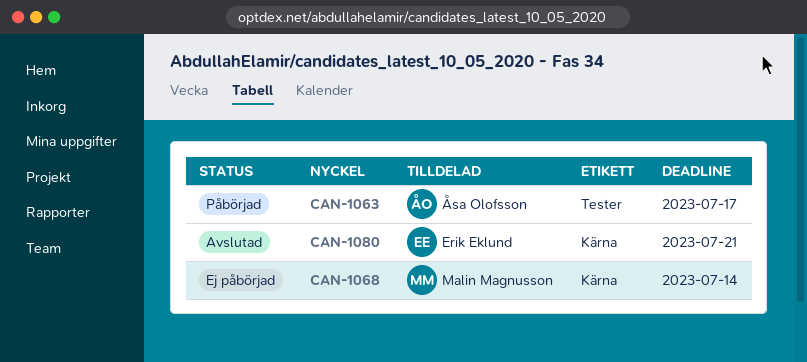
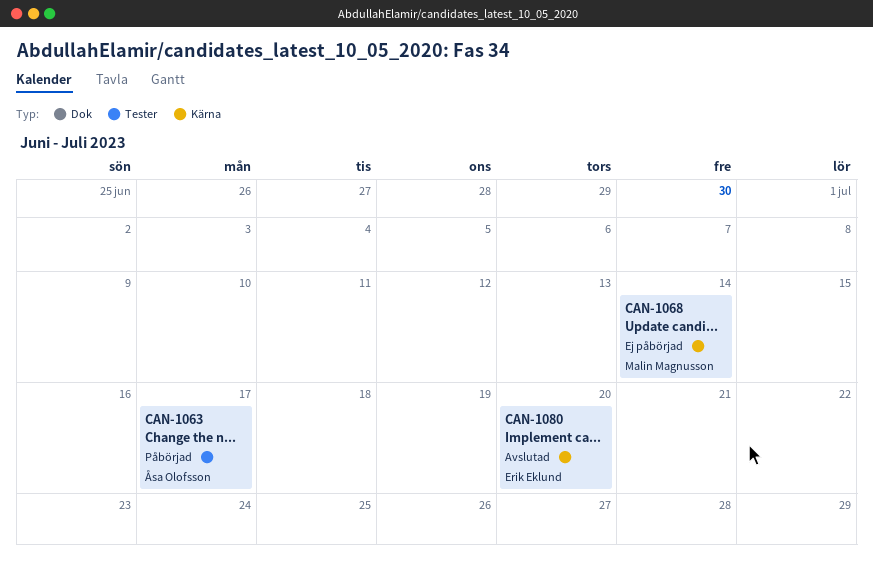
CAN-1080, due: Jul 21 -> Jul 20

